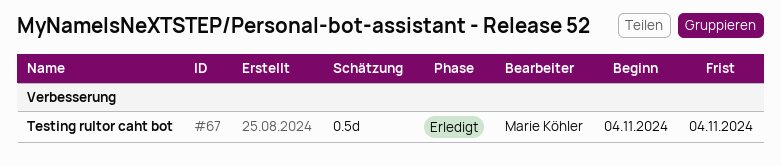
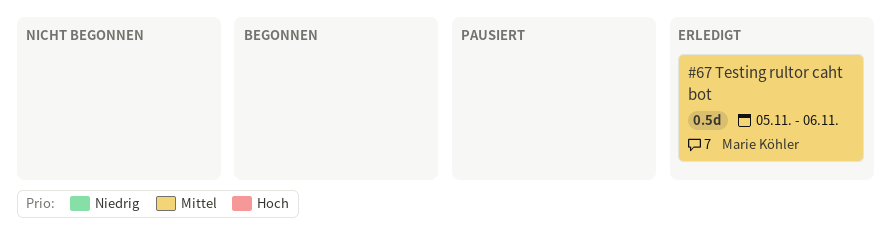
#67, start: Nov 4 -> Nov 5
#67, due: Nov 4 -> Nov 6

